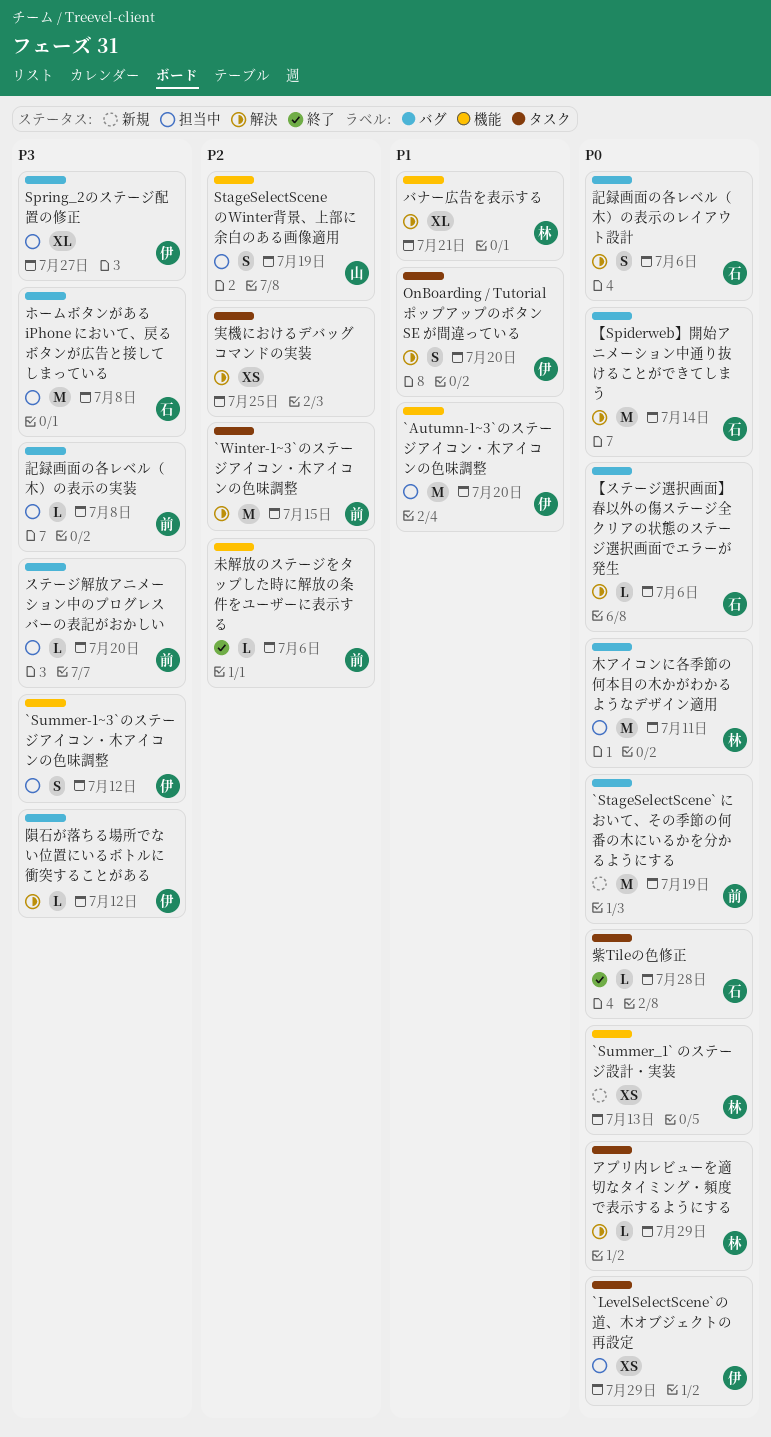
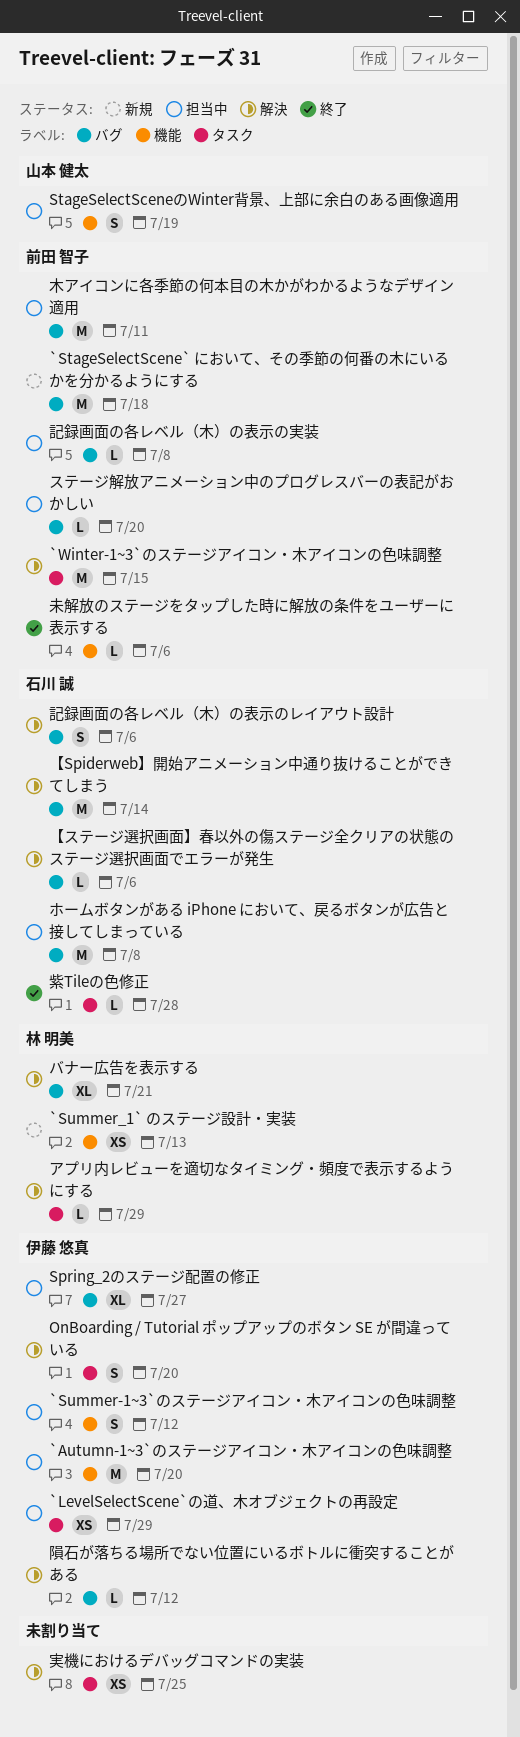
`StageSelectScene` において、その季節の何番の木にいるかを分かるようにする, due: Jul 19 -> Jul 18
バナー広告を表示する, label: 機能 -> バグ
木アイコンに各季節の何本目の木かがわかるようなデザイン適用, owner: 林 明美 -> 前田 智子

